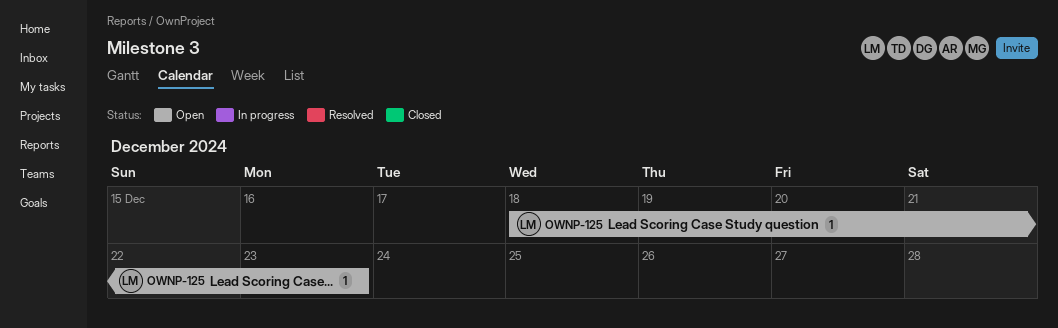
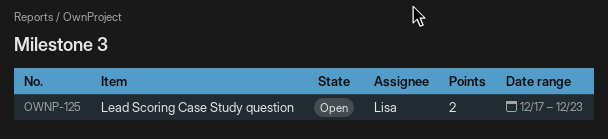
OWNP-125, estimate: 1 -> 2
OWNP-125, start: Dec 18 -> Dec 17

